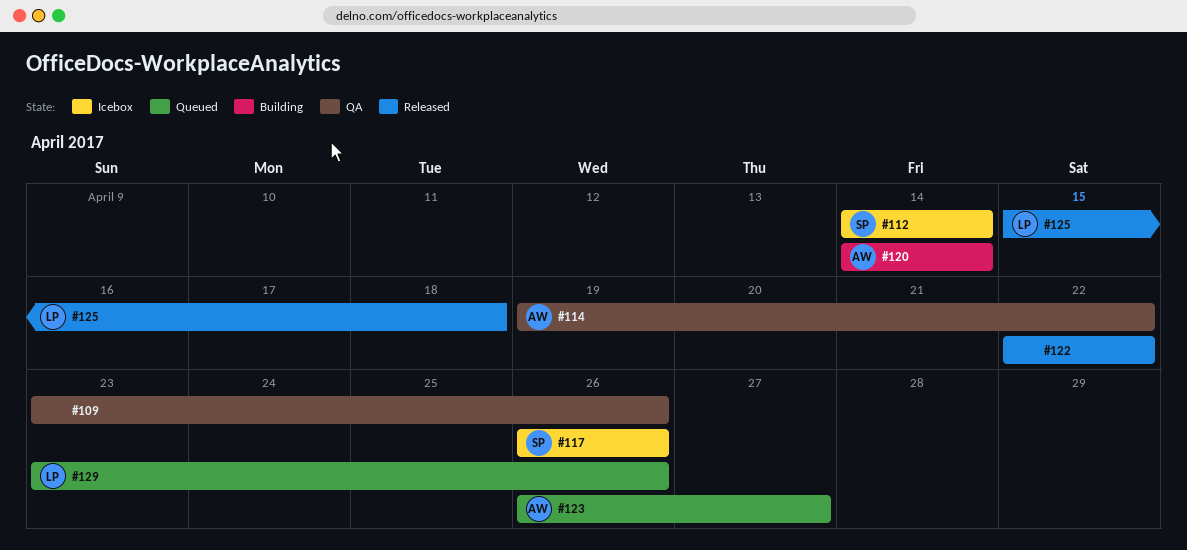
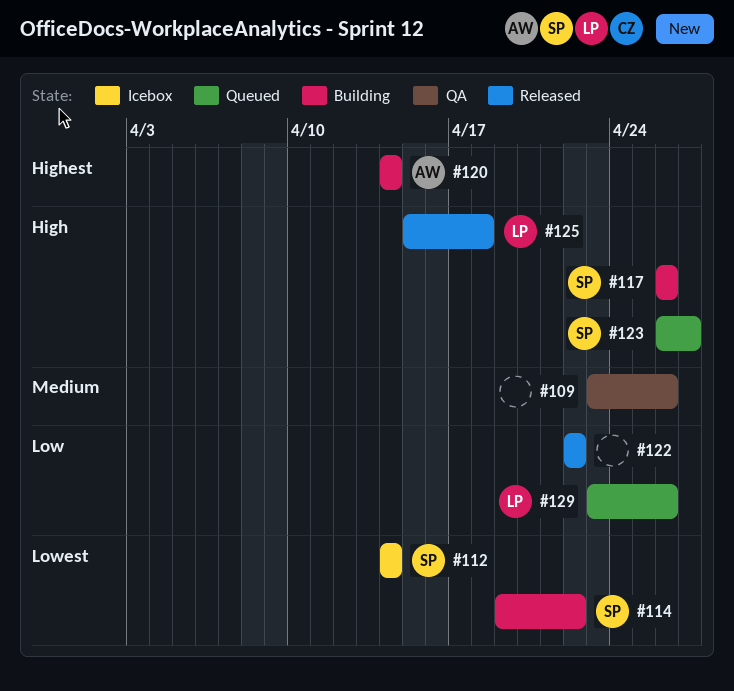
#114, status: QA -> Building
#114, owner: AW -> SP
#117, status: Icebox -> Building
#123, owner: AW -> SP

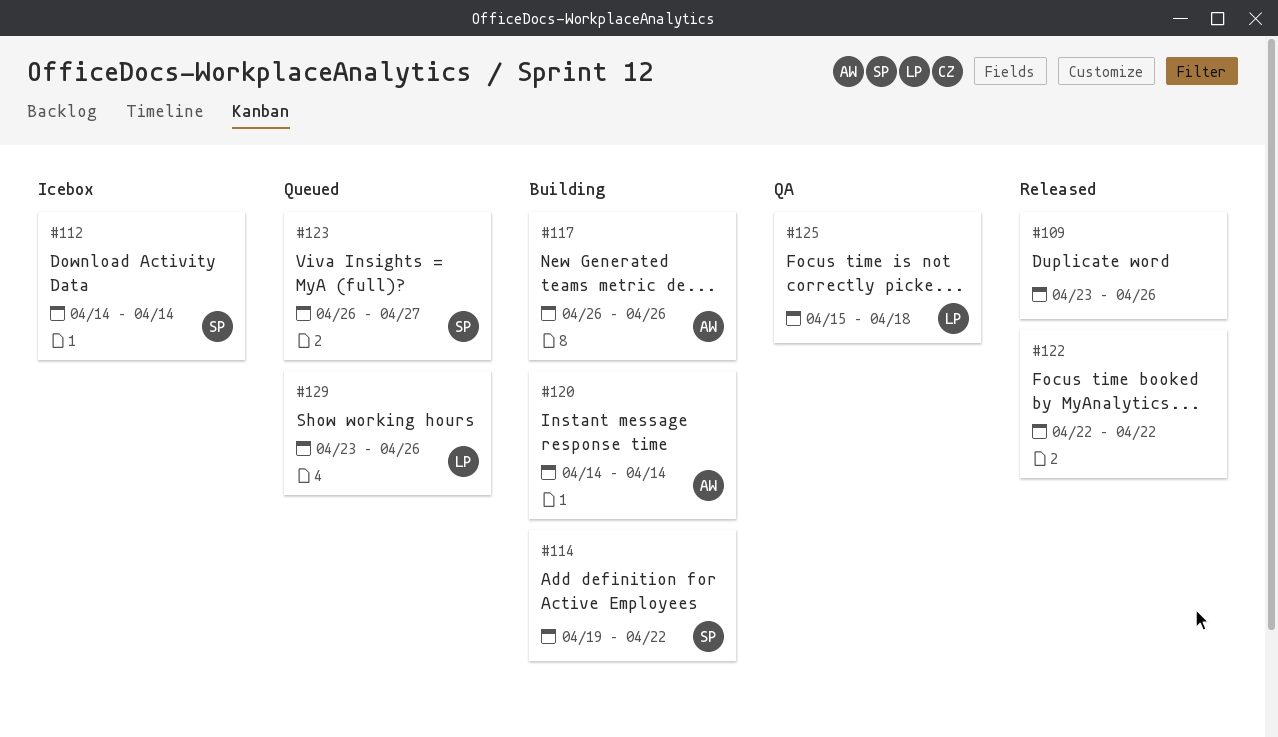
#109, status: QA -> Released
#117, owner: SP -> AW
#125, status: Released -> QA

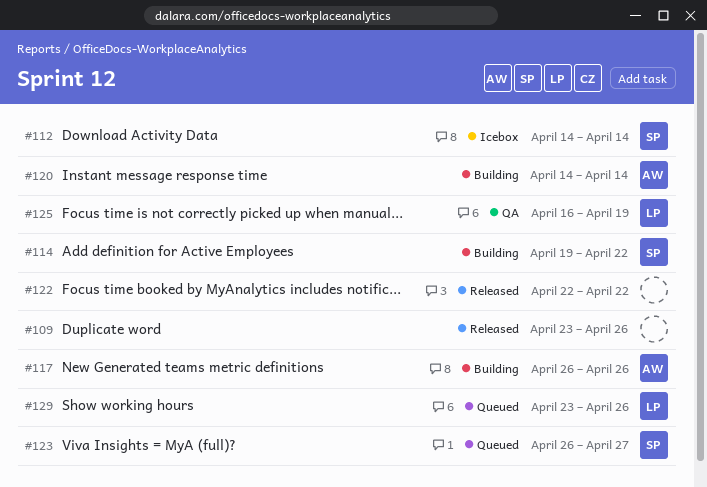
#125, start: Apr 15 -> Apr 16
#125, due: Apr 18 -> Apr 19

